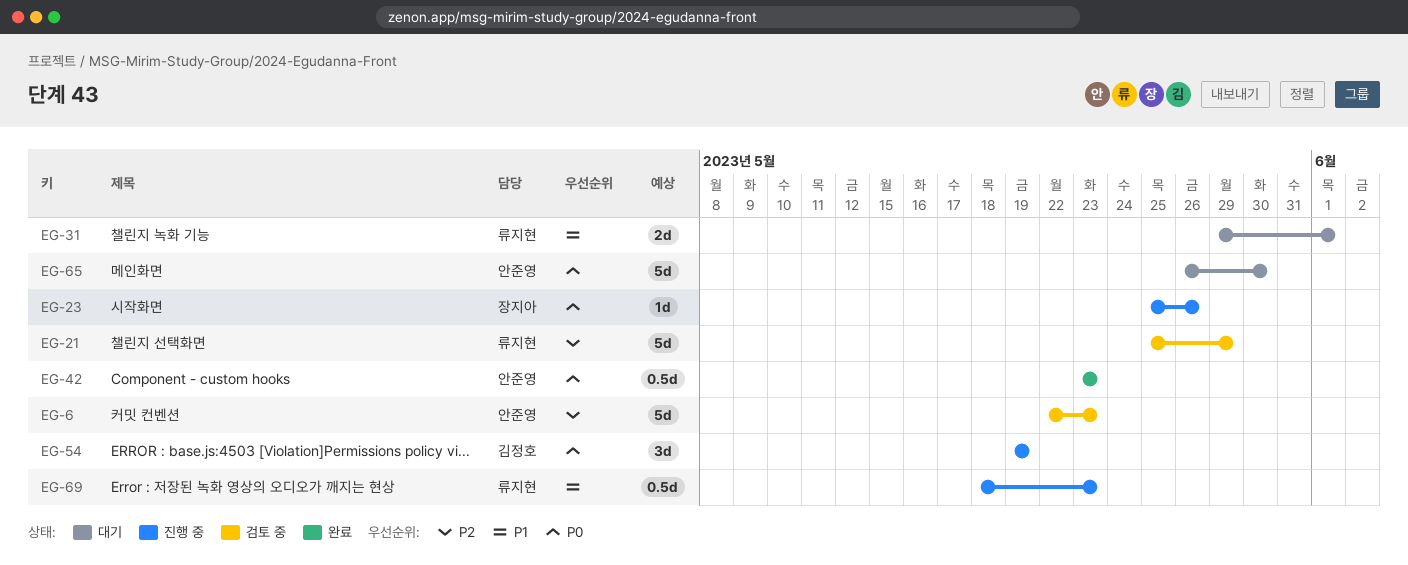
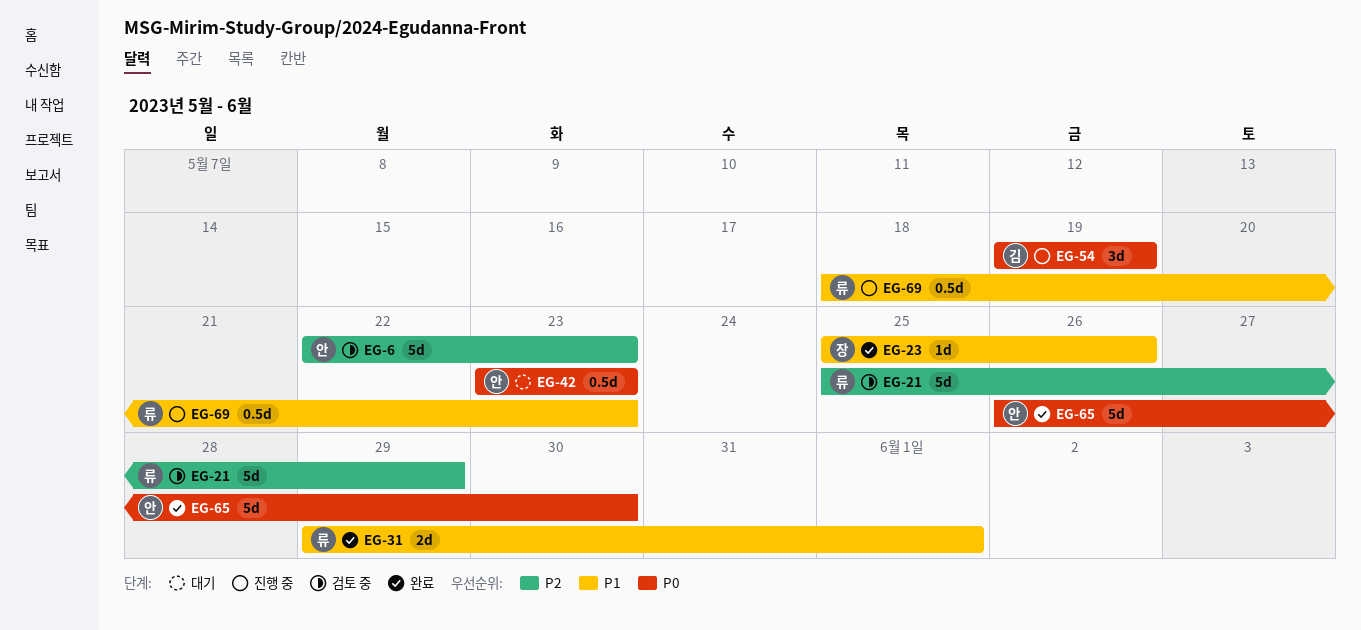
EG-23, status: 진행 중 -> 완료
EG-23, priority: P0 -> P1
EG-31, status: 대기 -> 완료
EG-42, status: 완료 -> 대기
EG-65, status: 대기 -> 완료

